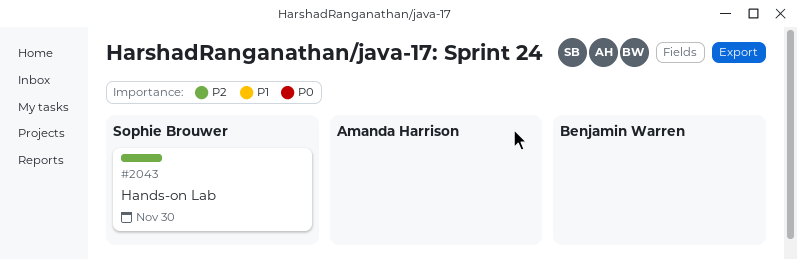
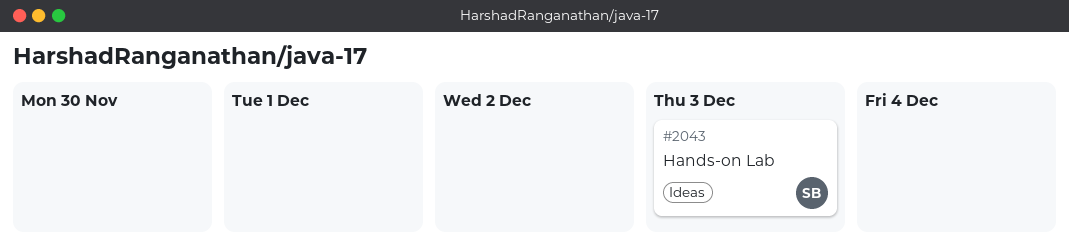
#2043, due: Nov 30 -> Dec 3

